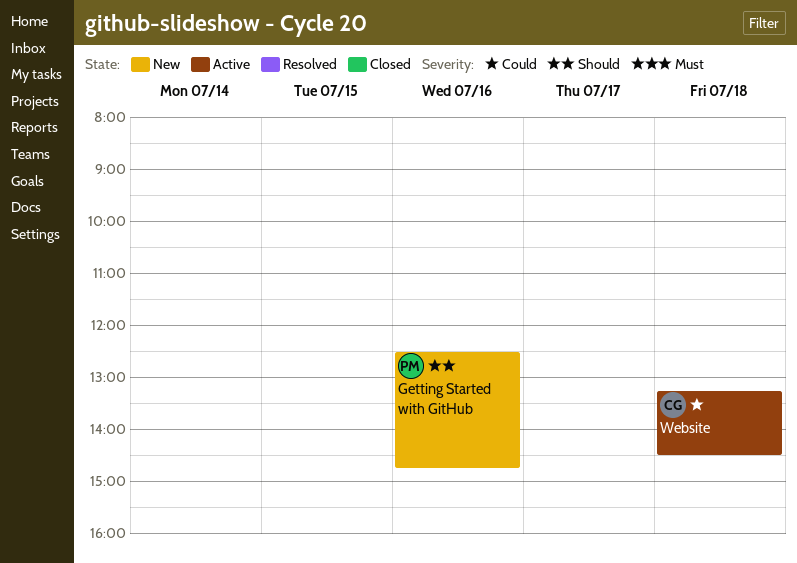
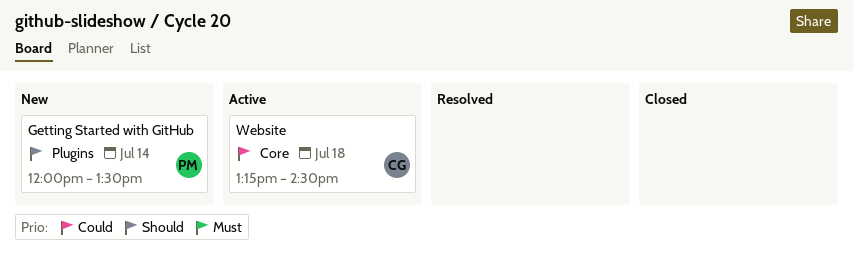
Getting Started with GitHub, day: Jul 16 -> Jul 14
Getting Started with GitHub, begins: 12:30 -> 12:00
Getting Started with GitHub, ends: 14:45 -> 13:30

